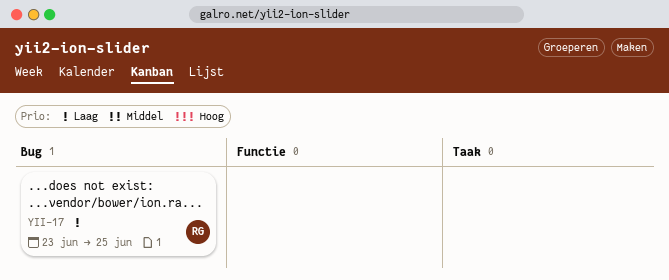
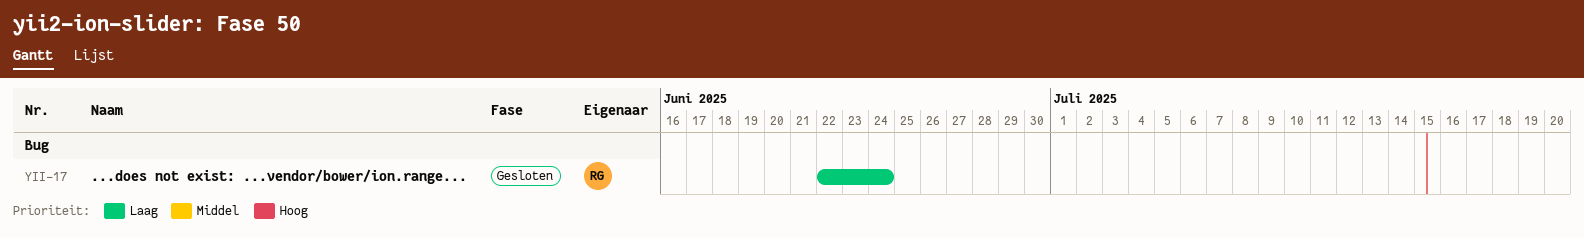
YII-17, start: Jun 23 -> Jun 22
YII-17, due: Jun 25 -> Jun 24

